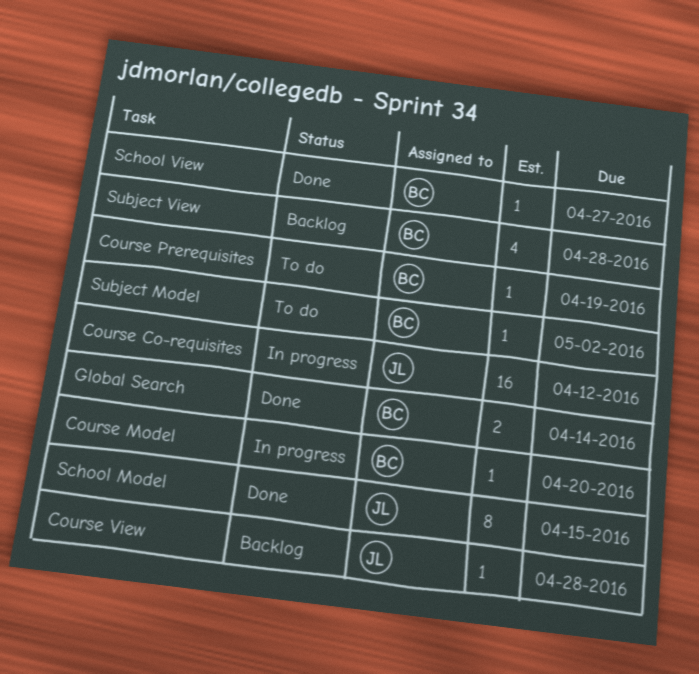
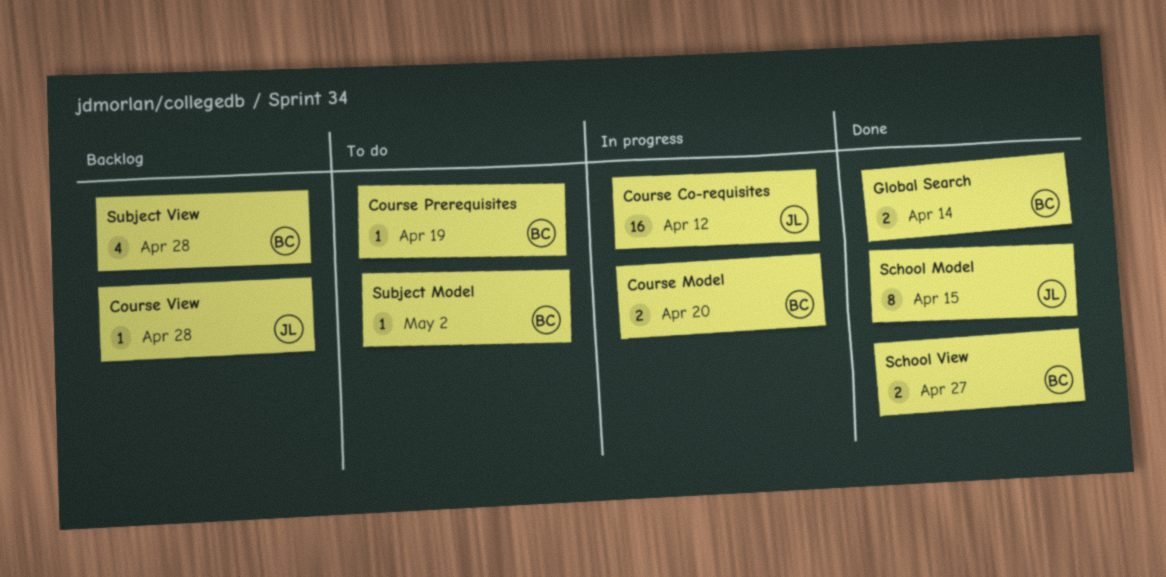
Course Model, estimate: 1 -> 2
School View, estimate: 1 -> 2

